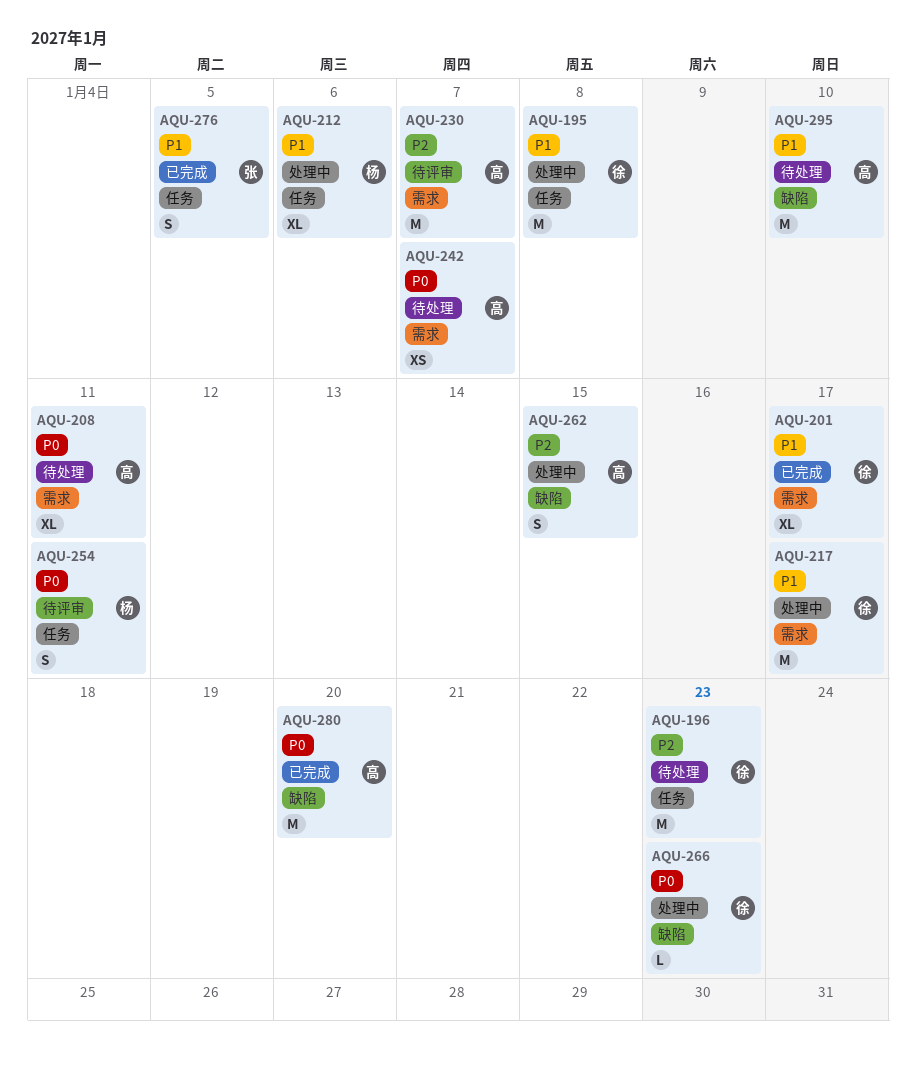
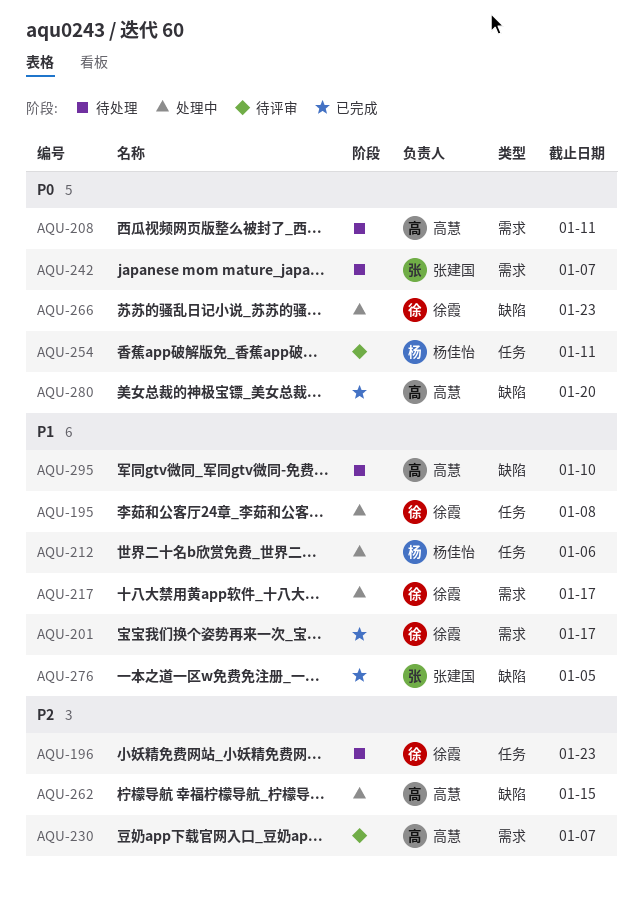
AQU-242, owner: 高慧 -> 张建国
AQU-276, label: 任务 -> 缺陷

